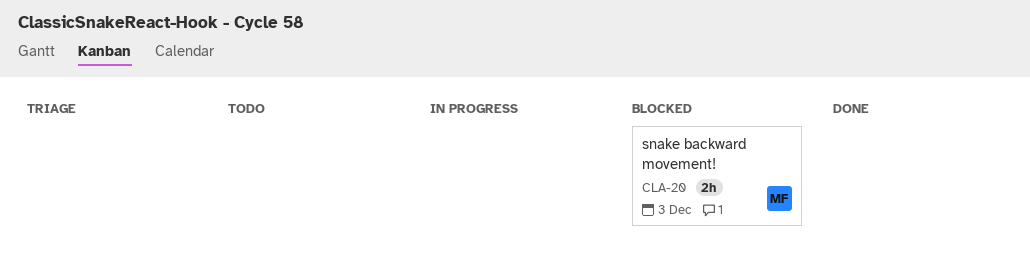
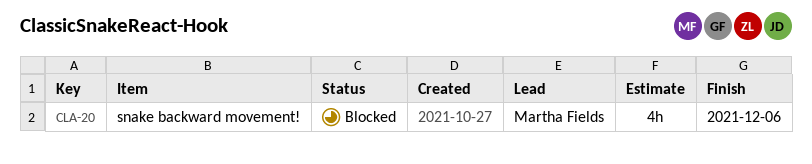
CLA-20, estimate: 2h -> 4h
CLA-20, due: Dec 3 -> Dec 6

